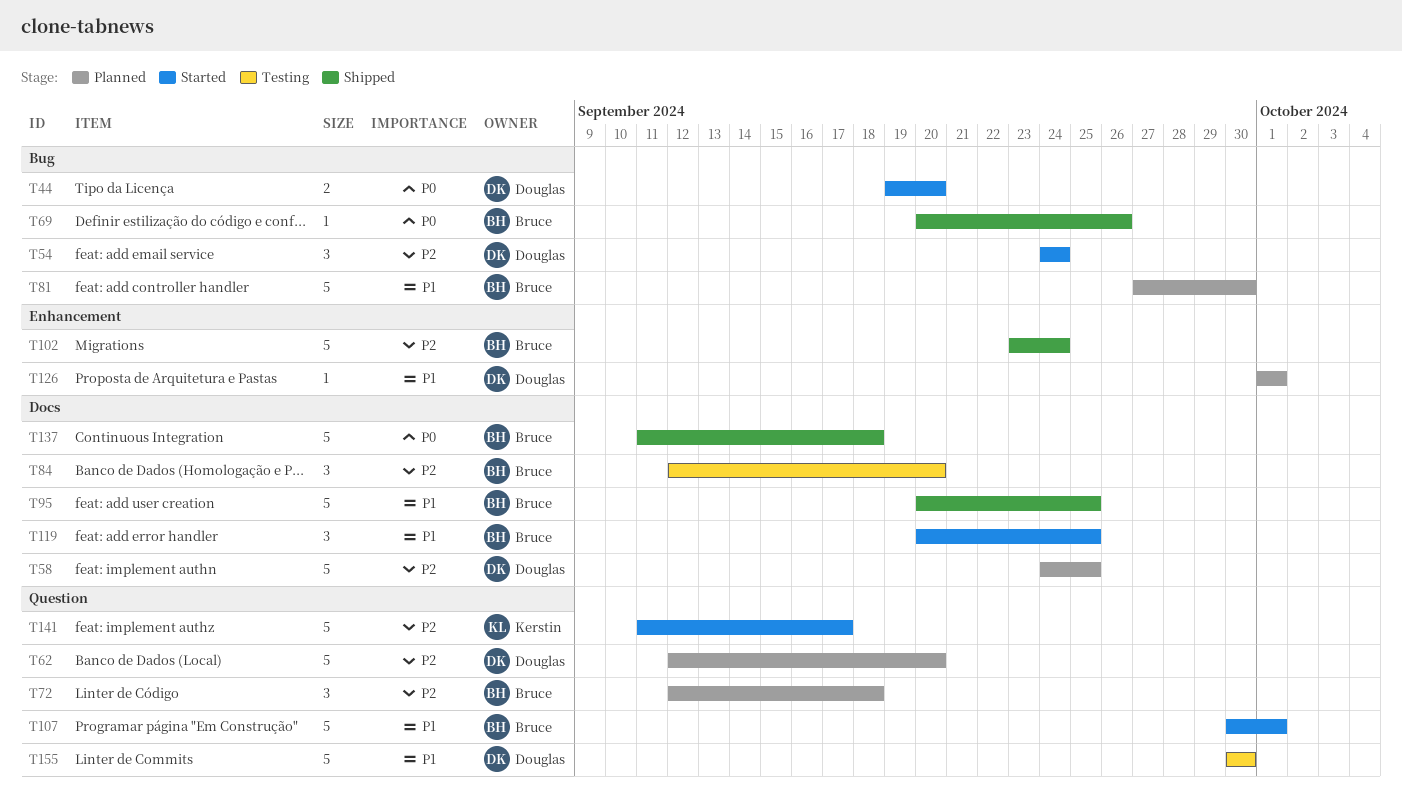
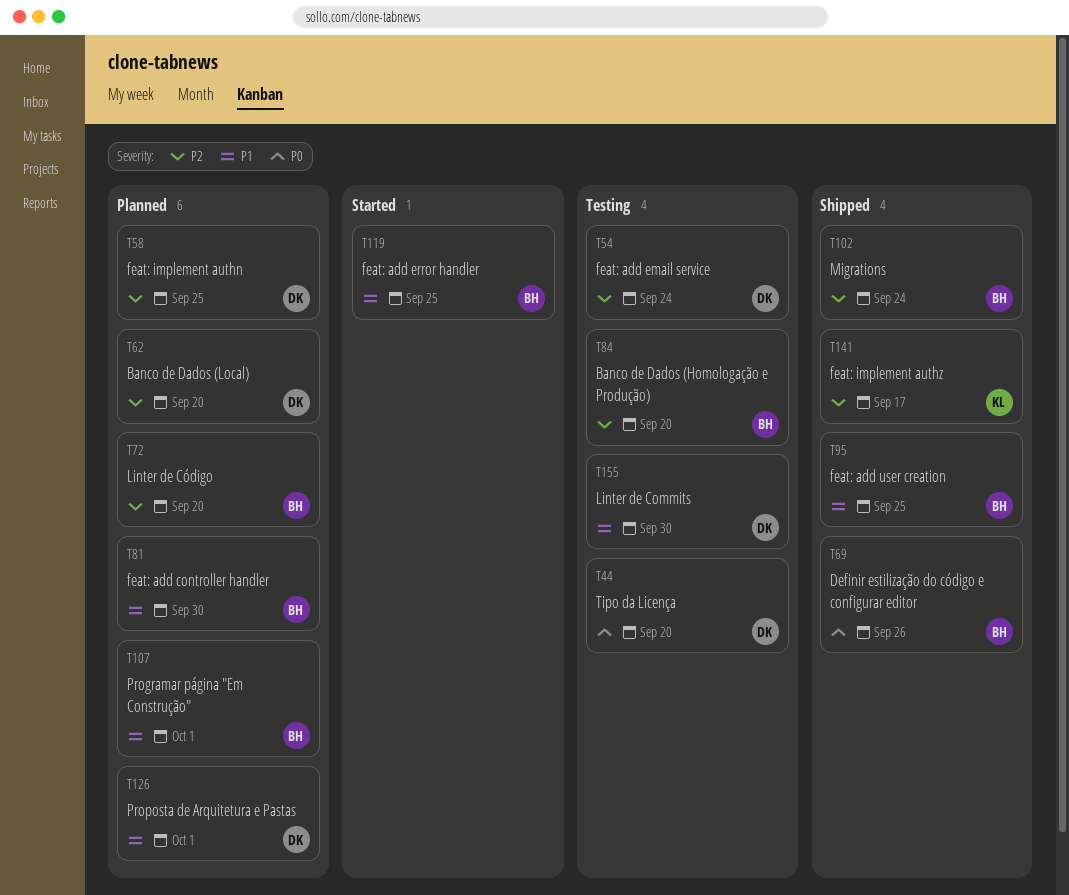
T44, status: Started -> Testing
T54, status: Started -> Testing
T72, due: Sep 18 -> Sep 20
T107, status: Started -> Planned
T137: present -> none
T141, status: Started -> Shipped

